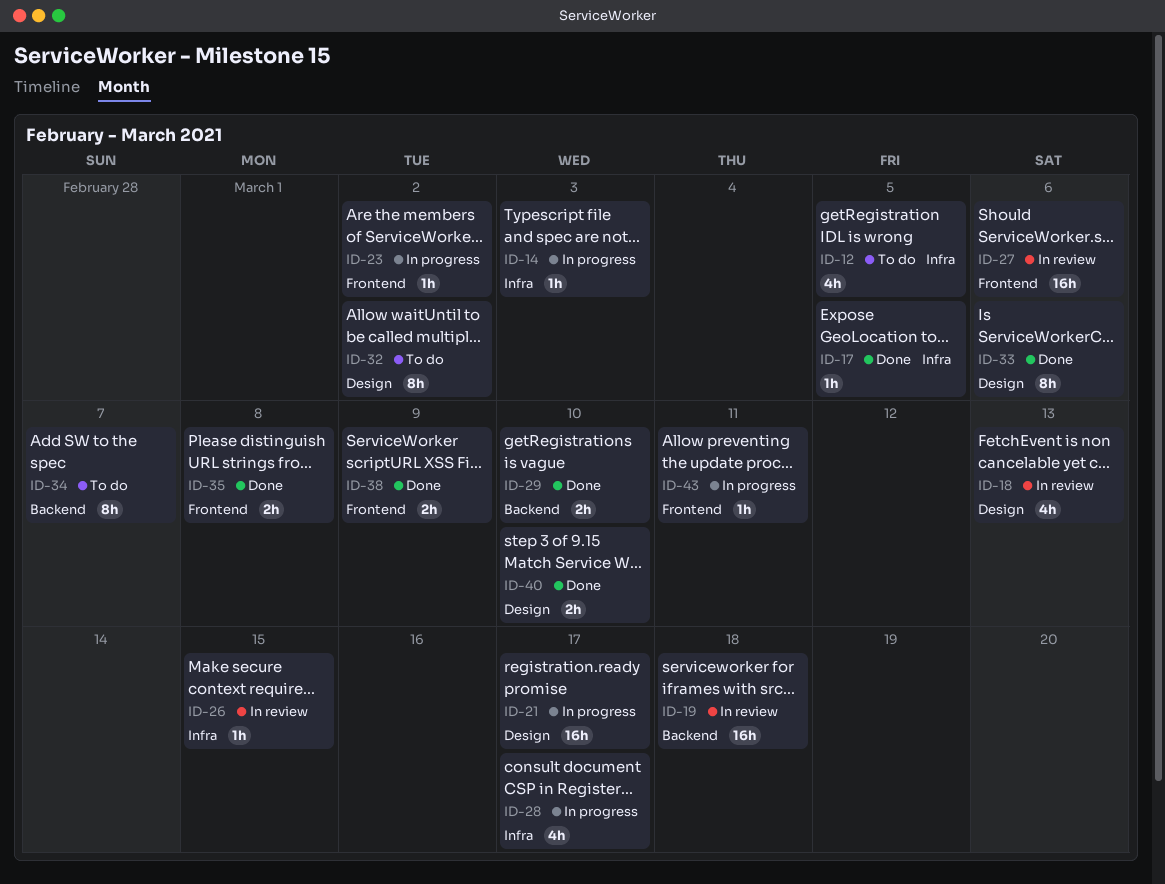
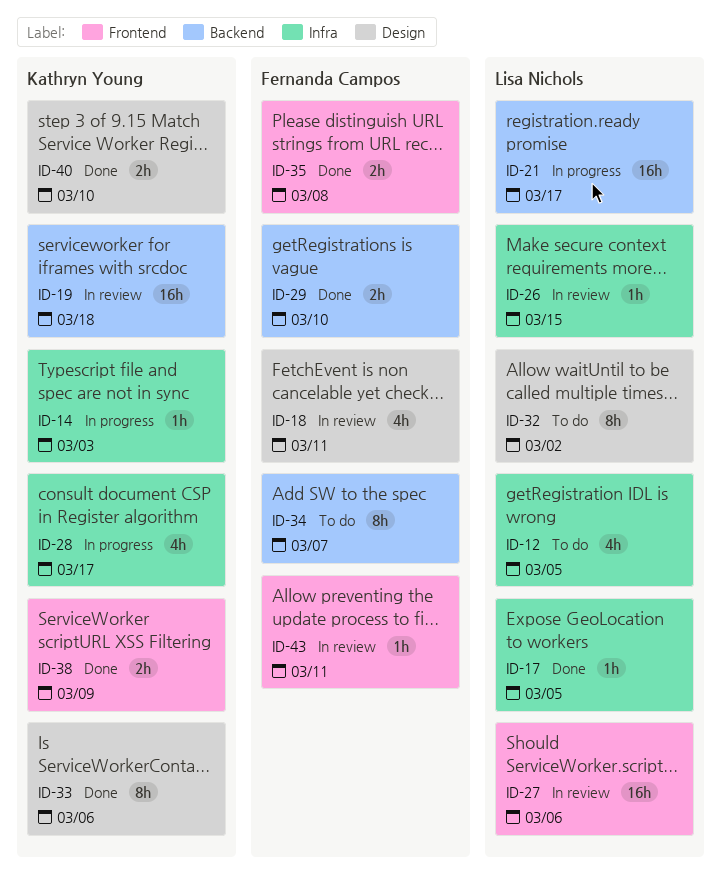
ID-18, due: Mar 13 -> Mar 11
ID-21, label: Design -> Backend
ID-23: present -> none
ID-43, status: In progress -> In review

